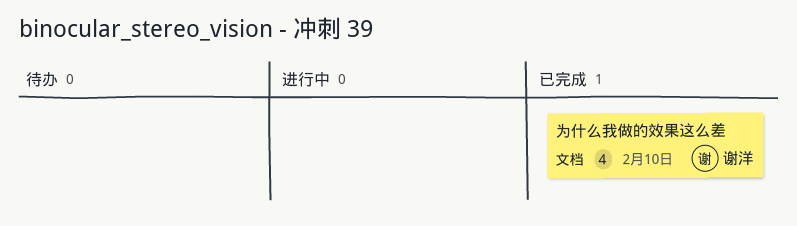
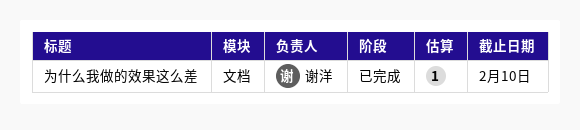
为什么我做的效果这么差, estimate: 4 -> 1

